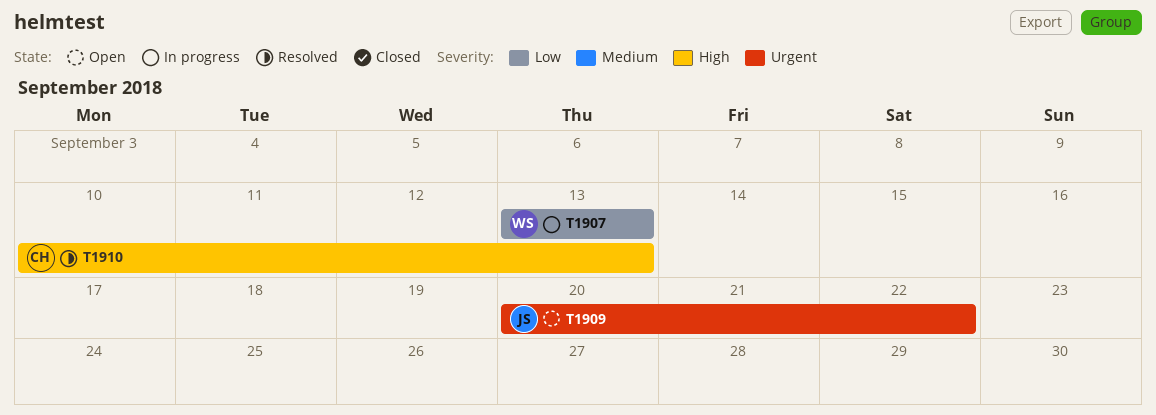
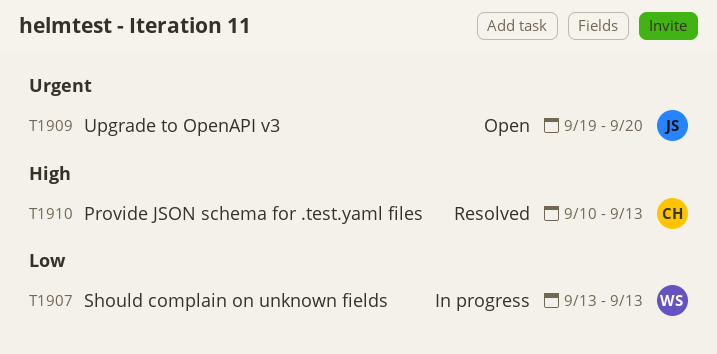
T1909, start: Sep 20 -> Sep 19
T1909, due: Sep 22 -> Sep 20

